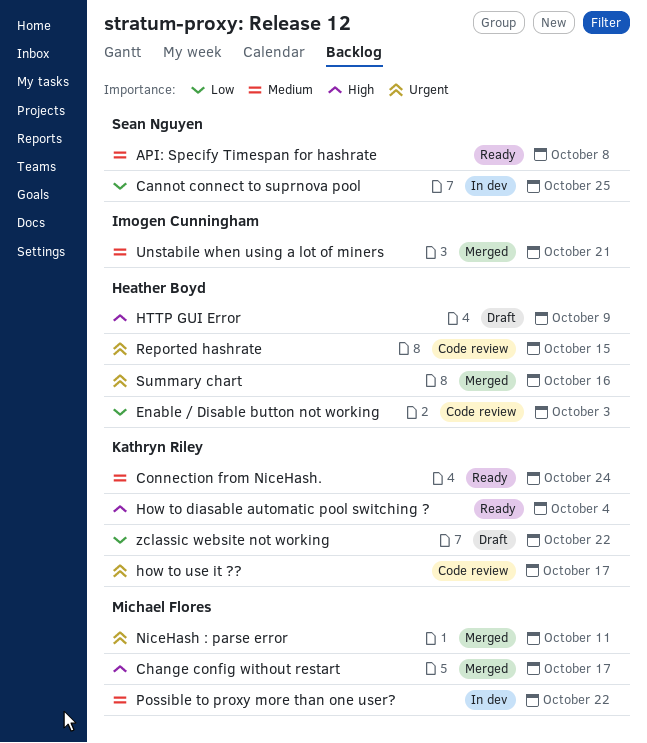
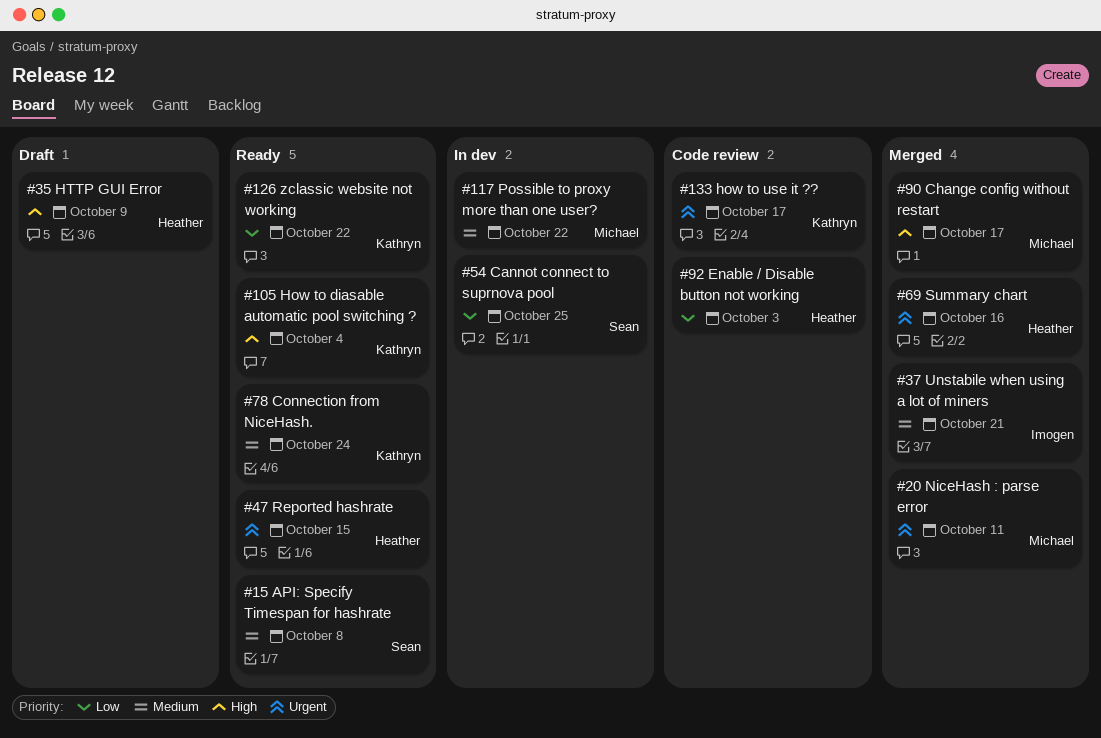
Reported hashrate, status: Code review -> Ready
zclassic website not working, status: Draft -> Ready

